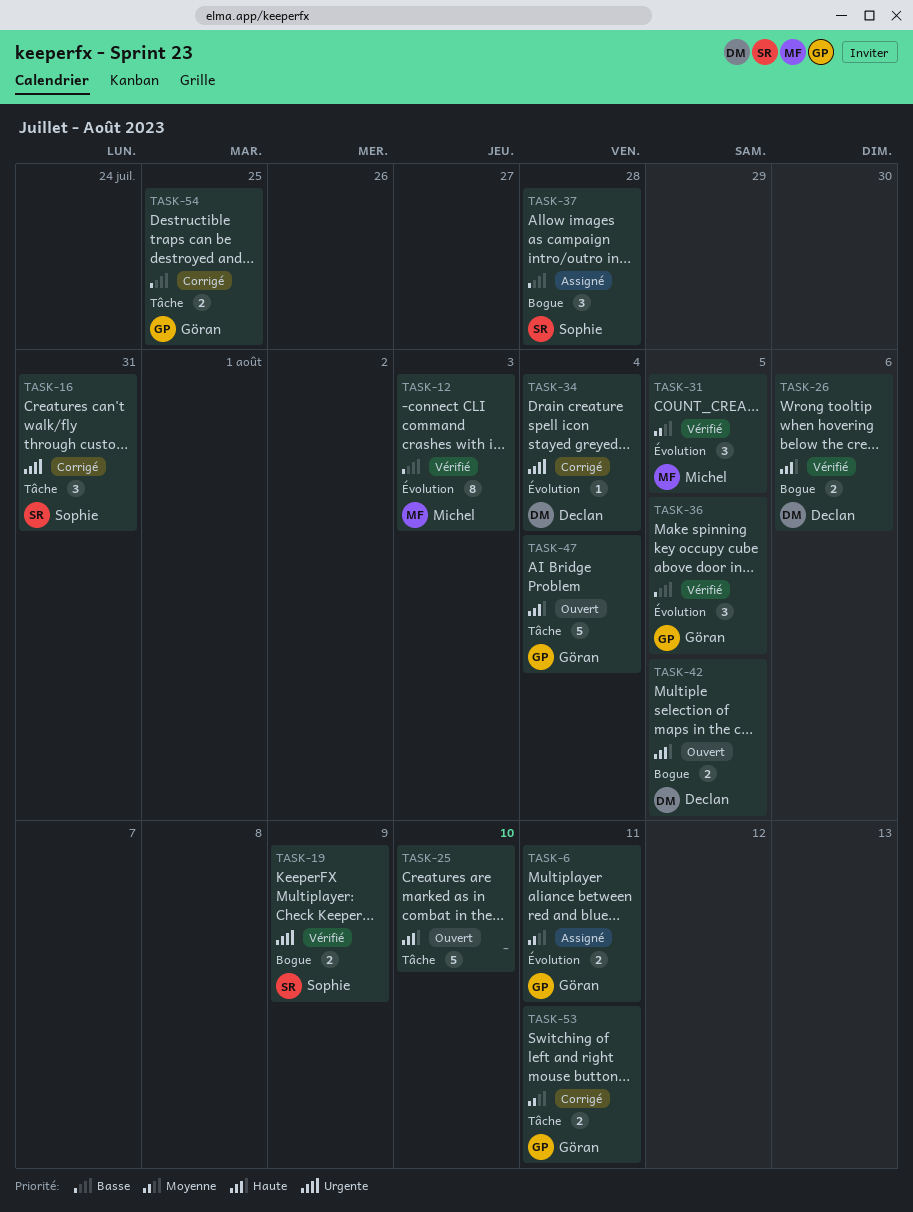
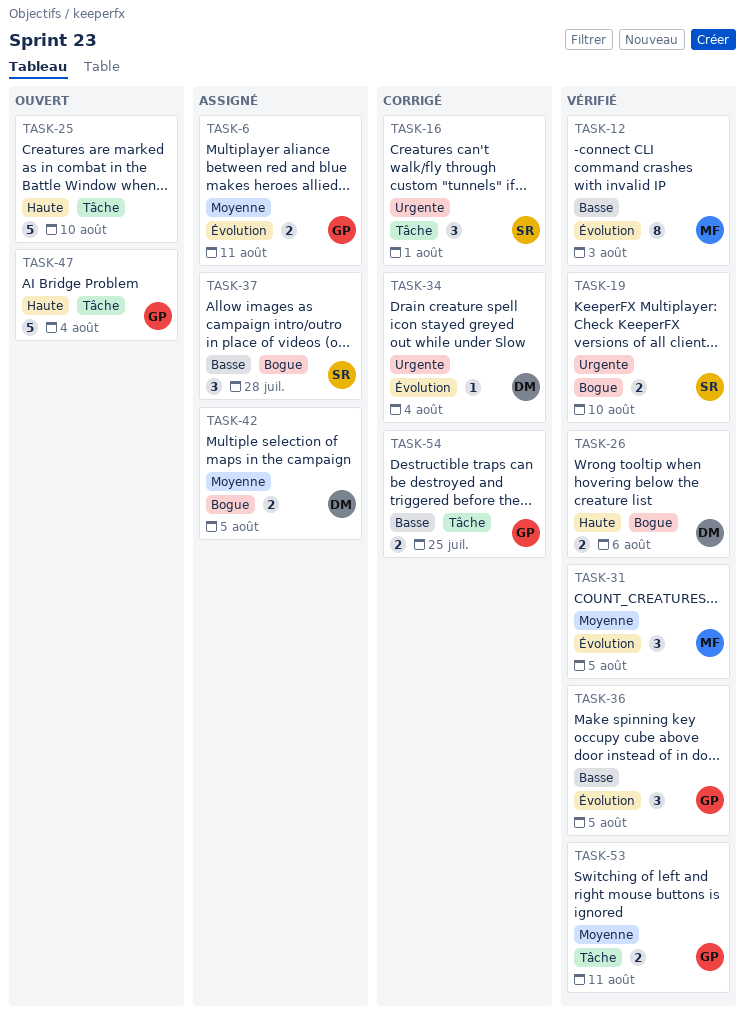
TASK-16, due: Jul 31 -> Aug 1
TASK-19, due: Aug 9 -> Aug 10
TASK-42, status: Ouvert -> Assigné
TASK-42, priority: Haute -> Moyenne
TASK-53, status: Corrigé -> Vérifié

